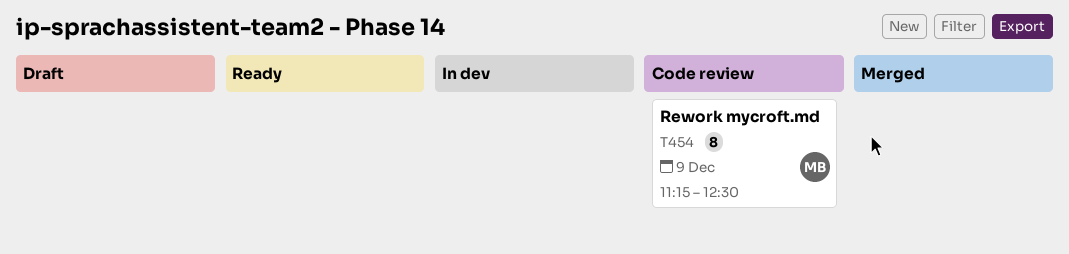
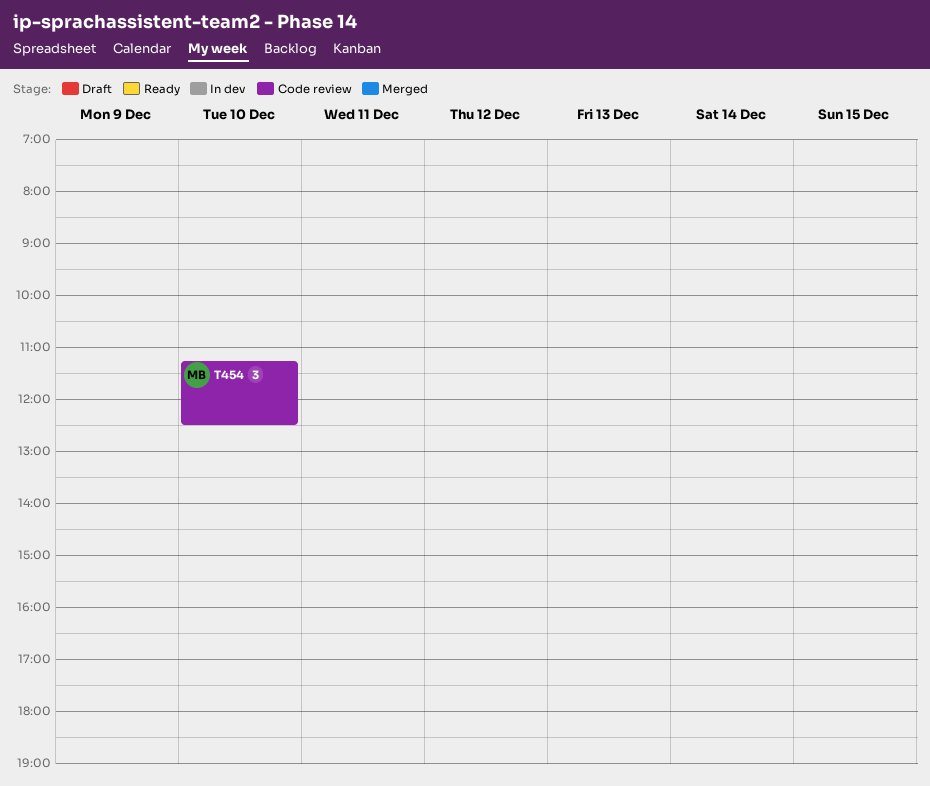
T454, estimate: 8 -> 3
T454, day: Dec 9 -> Dec 10

